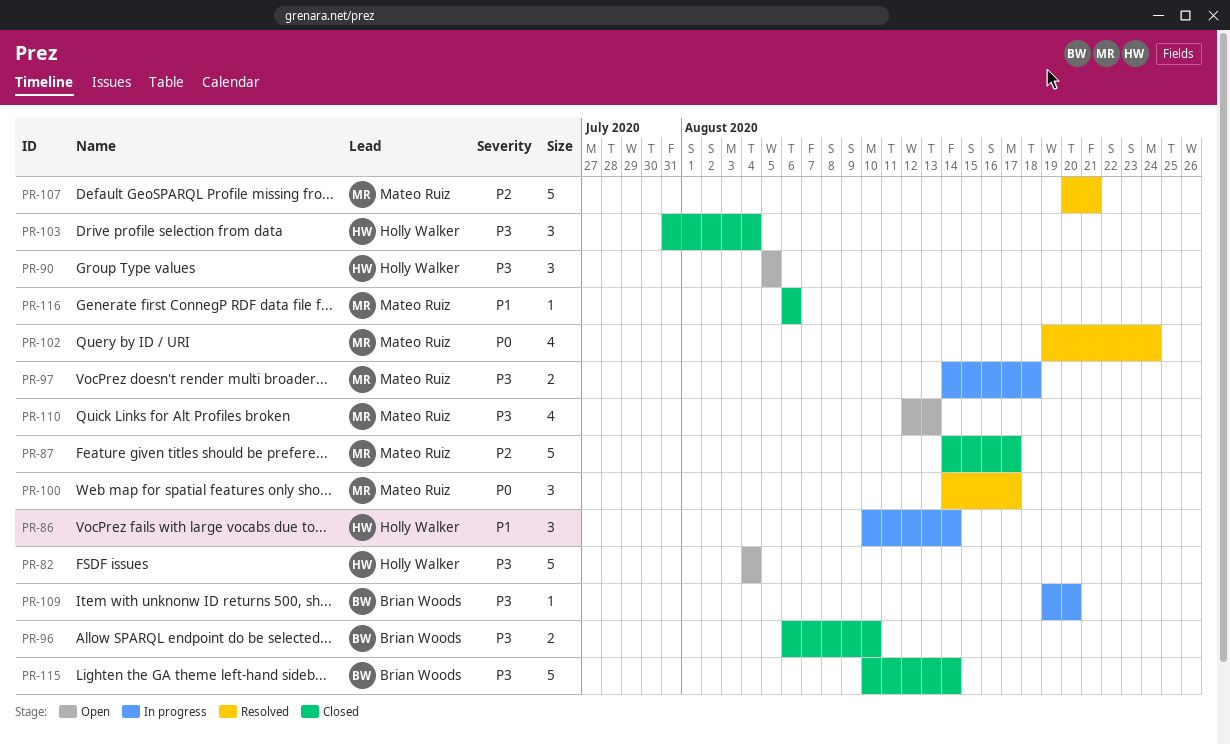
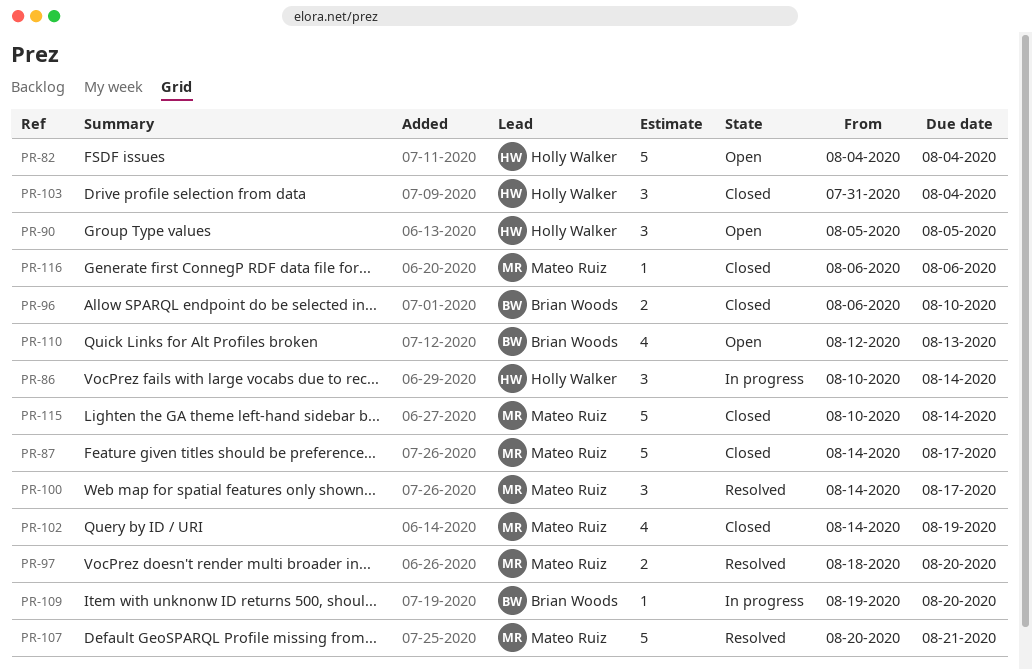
PR-97, status: In progress -> Resolved
PR-97, start: Aug 14 -> Aug 18
PR-97, due: Aug 18 -> Aug 20
PR-102, status: Resolved -> Closed
PR-102, start: Aug 19 -> Aug 14
PR-102, due: Aug 24 -> Aug 19
PR-110, owner: Mateo Ruiz -> Brian Woods
PR-115, owner: Brian Woods -> Mateo Ruiz

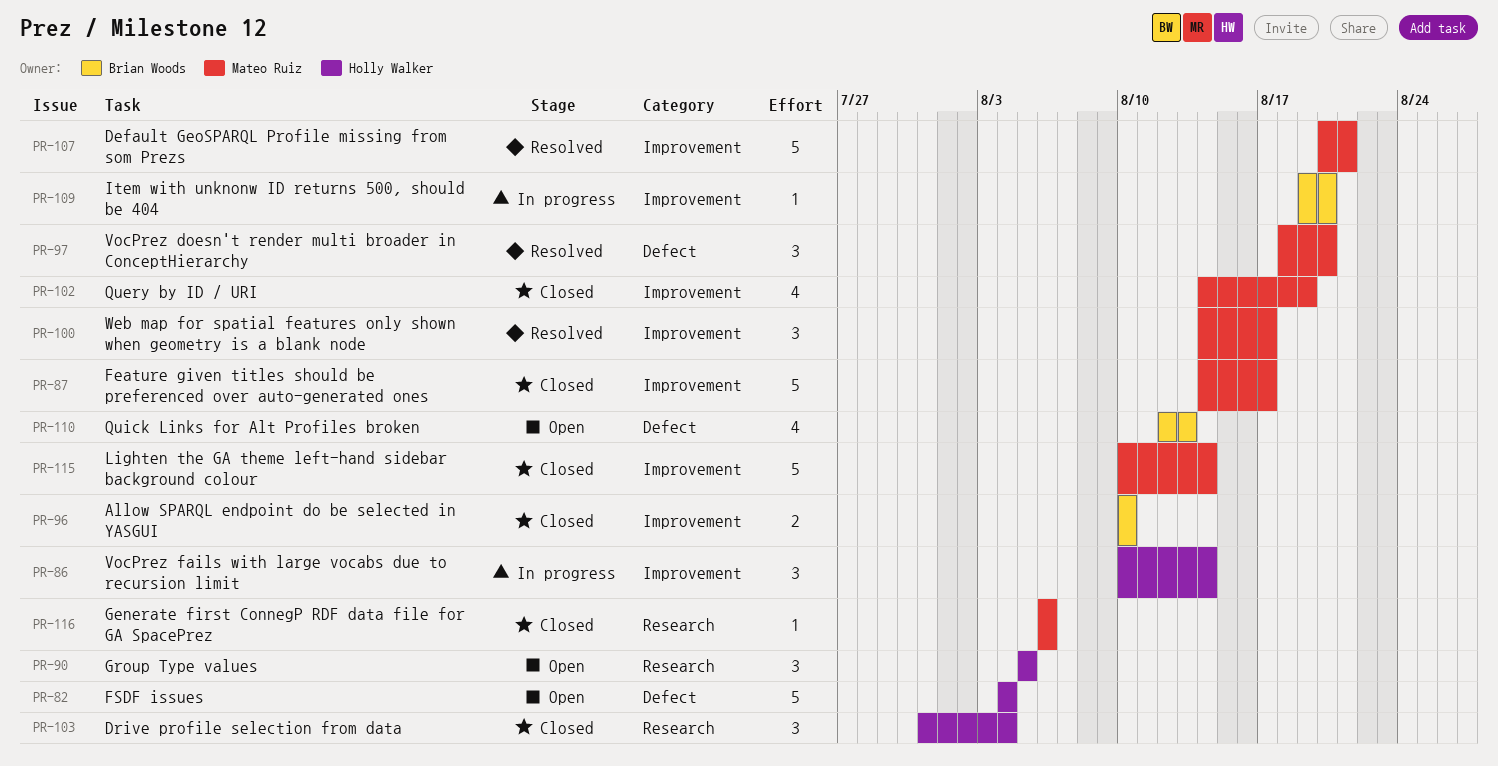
PR-96, start: Aug 6 -> Aug 10
PR-97, estimate: 2 -> 3

